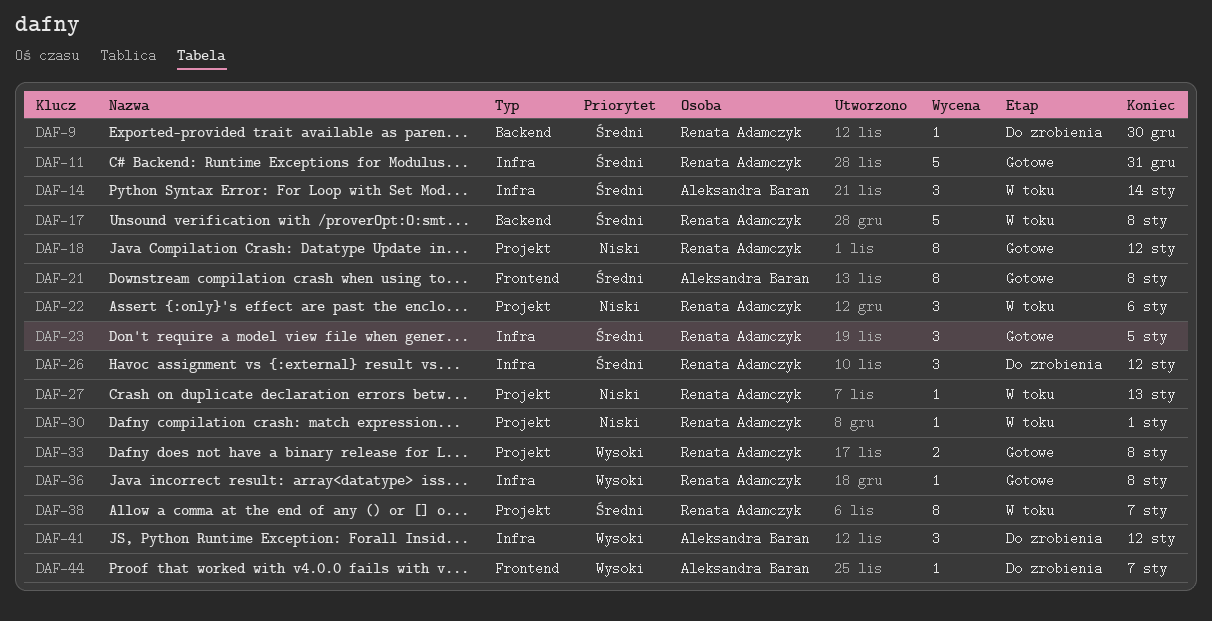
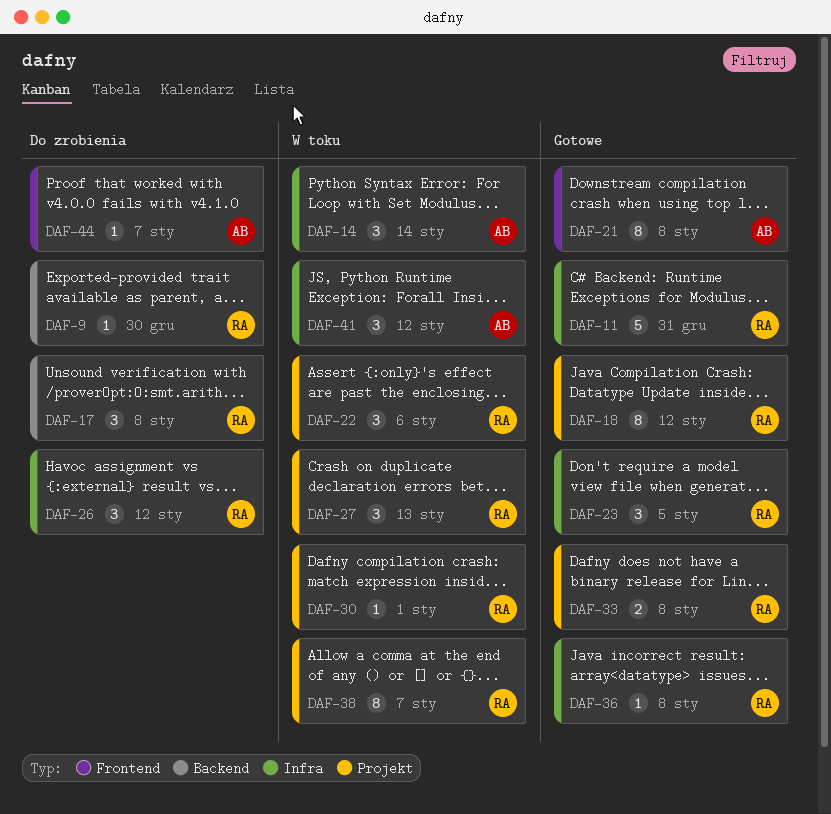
DAF-17, status: W toku -> Do zrobienia
DAF-17, estimate: 5 -> 3
DAF-27, estimate: 1 -> 3
DAF-41, status: Do zrobienia -> W toku

